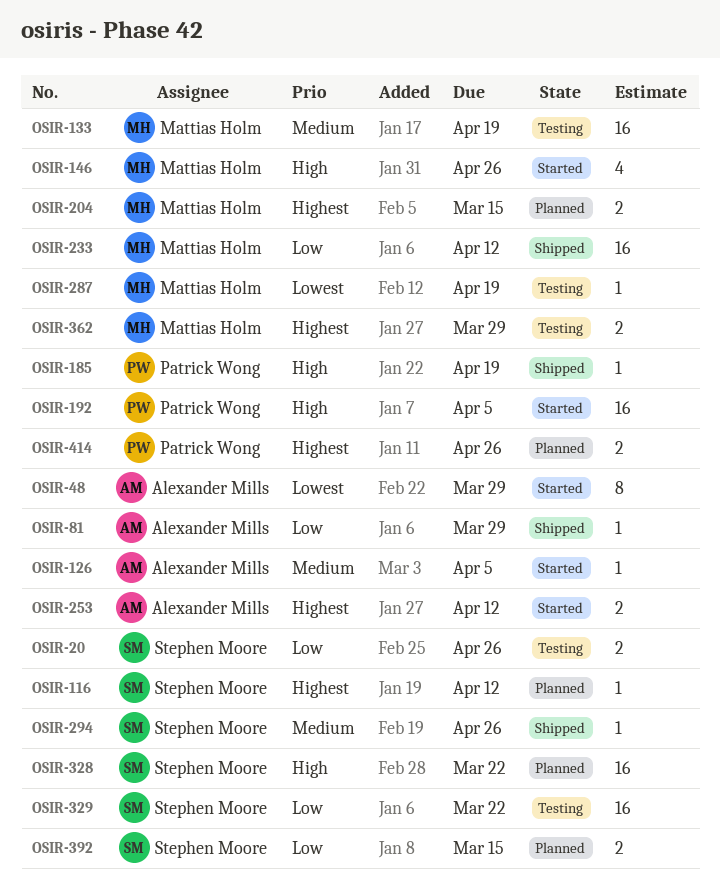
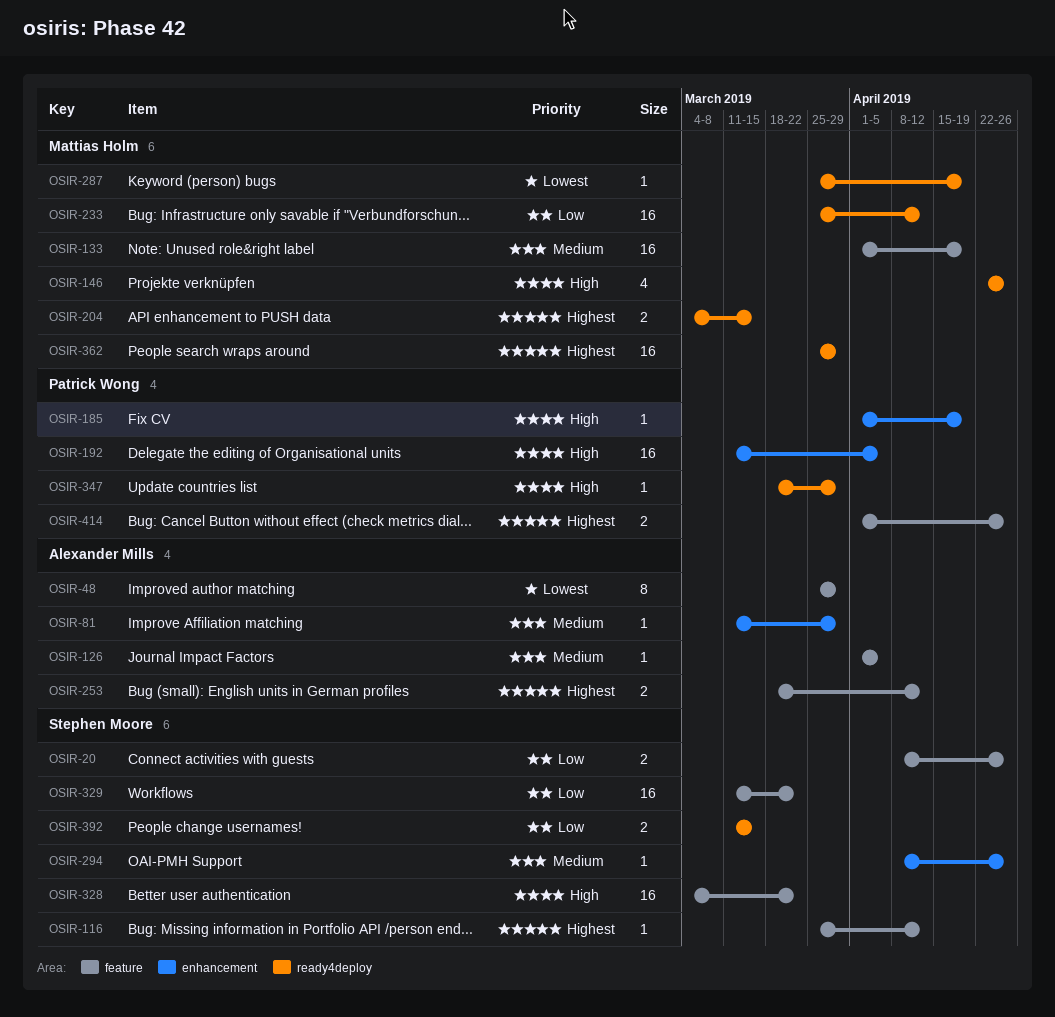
OSIR-81, priority: Low -> Medium
OSIR-347: none -> present
OSIR-362, estimate: 2 -> 16

